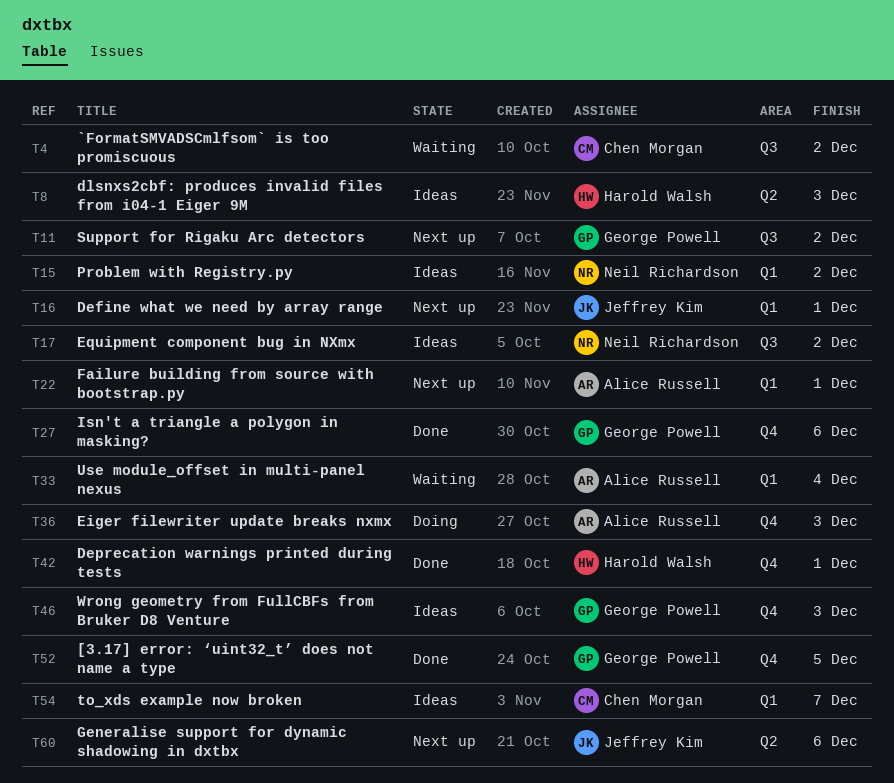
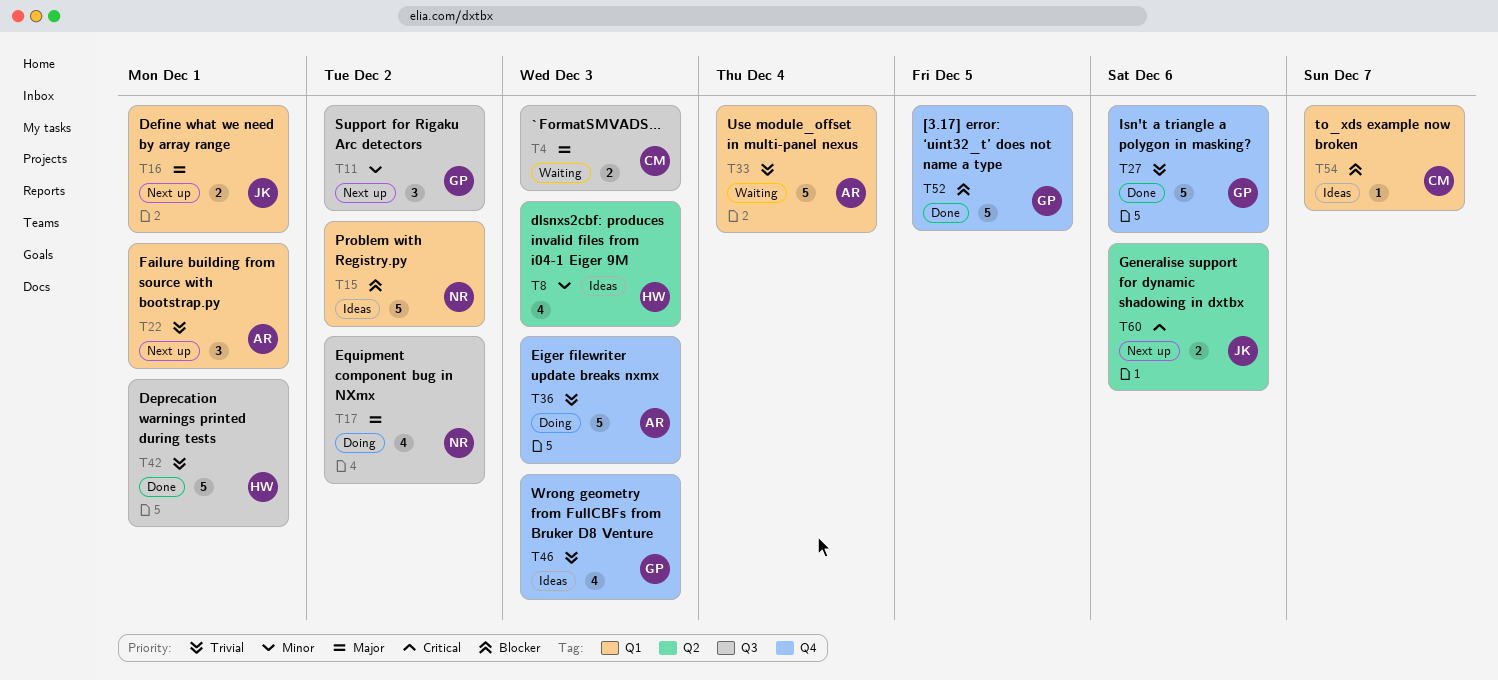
T4, due: Dec 2 -> Dec 3
T17, status: Ideas -> Doing
T42, label: Q4 -> Q3

